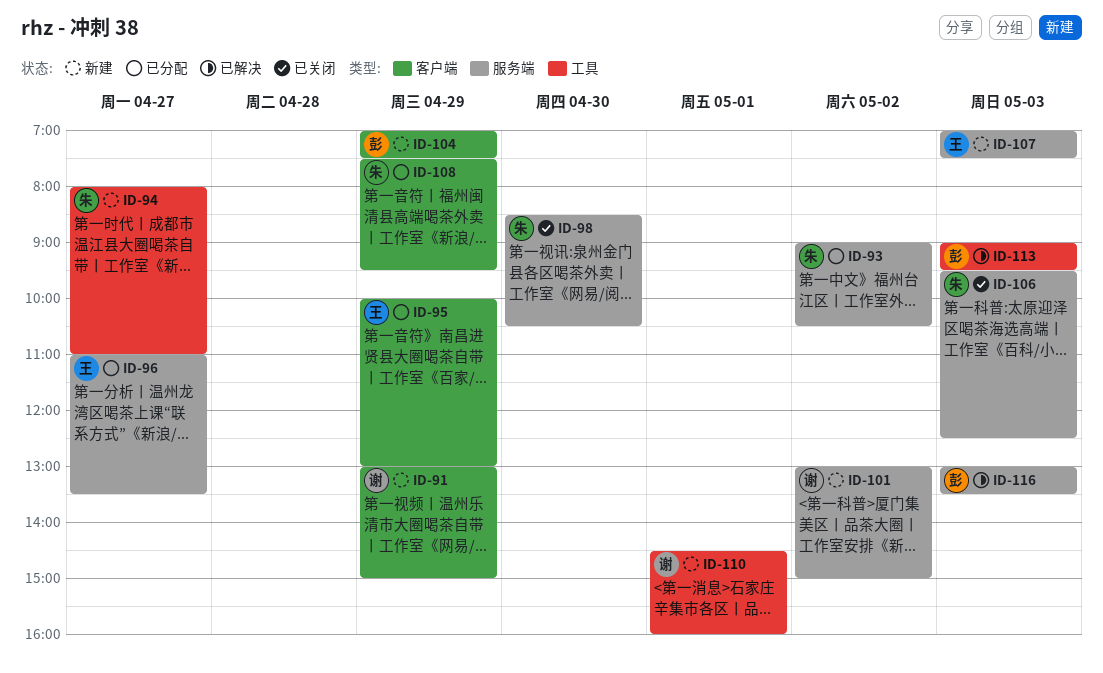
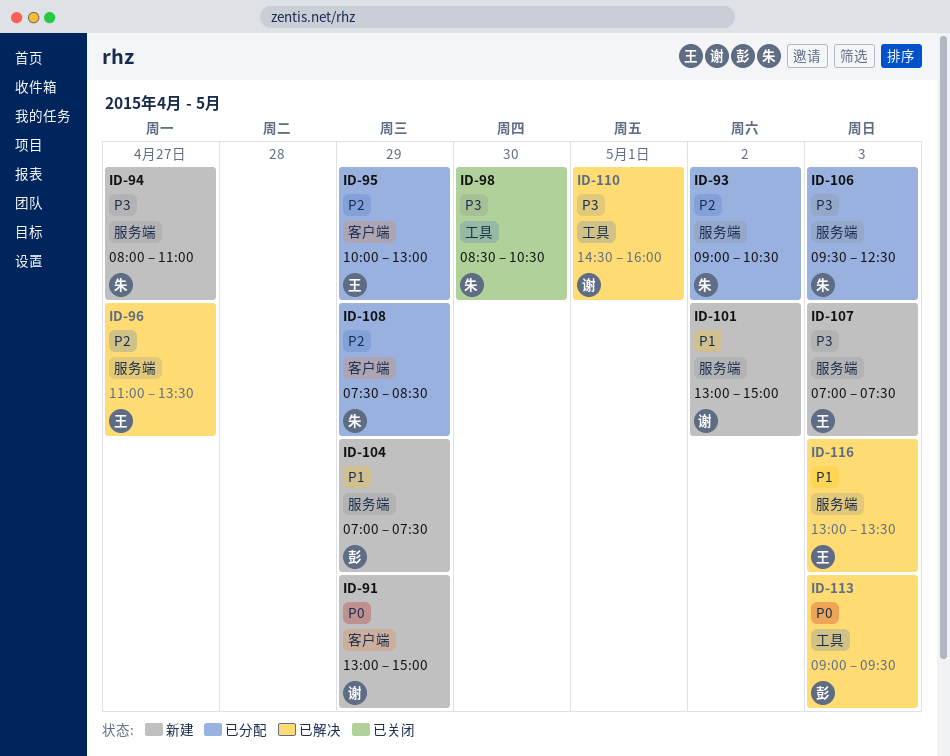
ID-94, label: 工具 -> 服务端
ID-96, status: 已分配 -> 已解决
ID-98, label: 服务端 -> 工具
ID-104, label: 客户端 -> 服务端
ID-106, status: 已关闭 -> 已分配
ID-108, ends: 09:30 -> 08:30
ID-110, status: 新建 -> 已解决
ID-116, owner: 彭 -> 王

